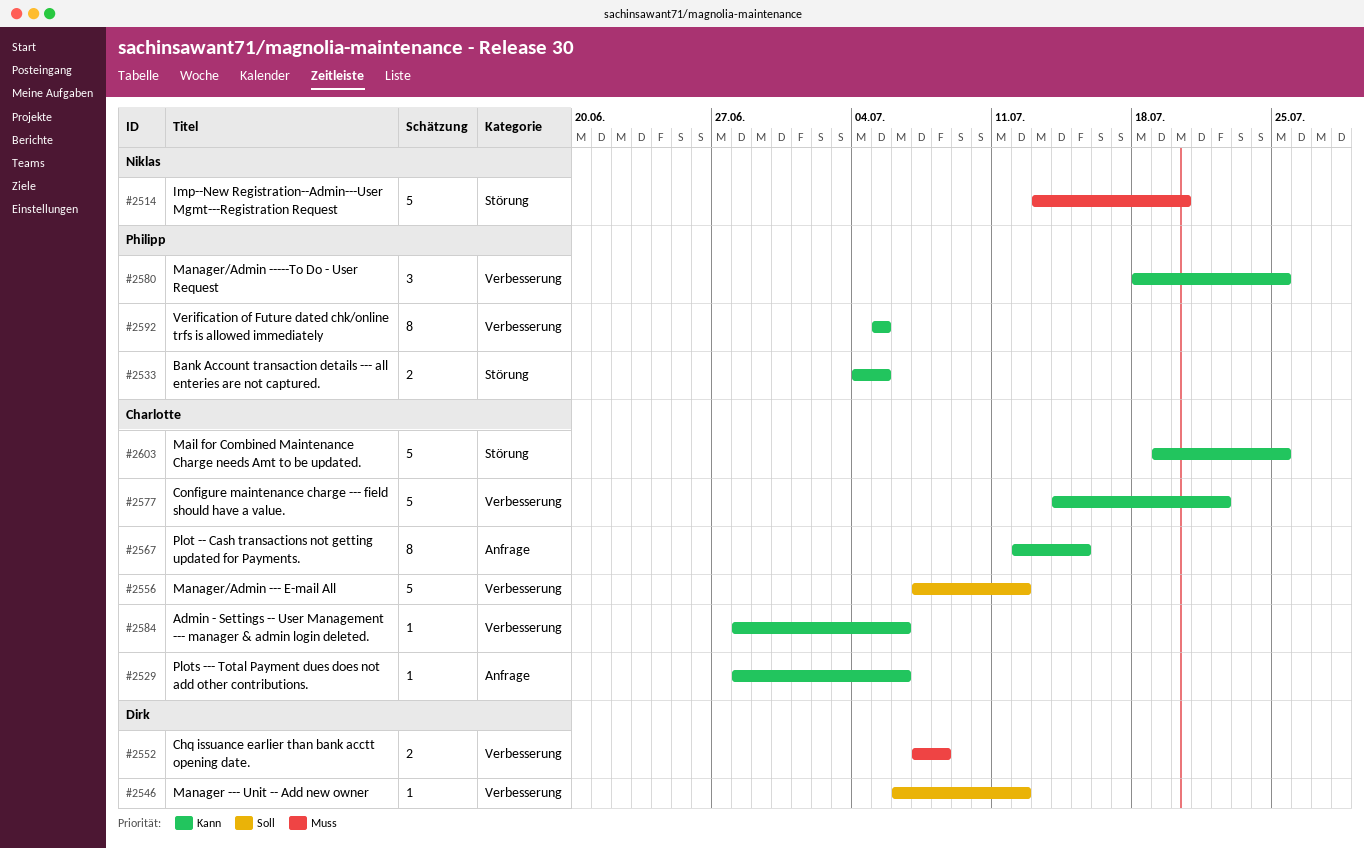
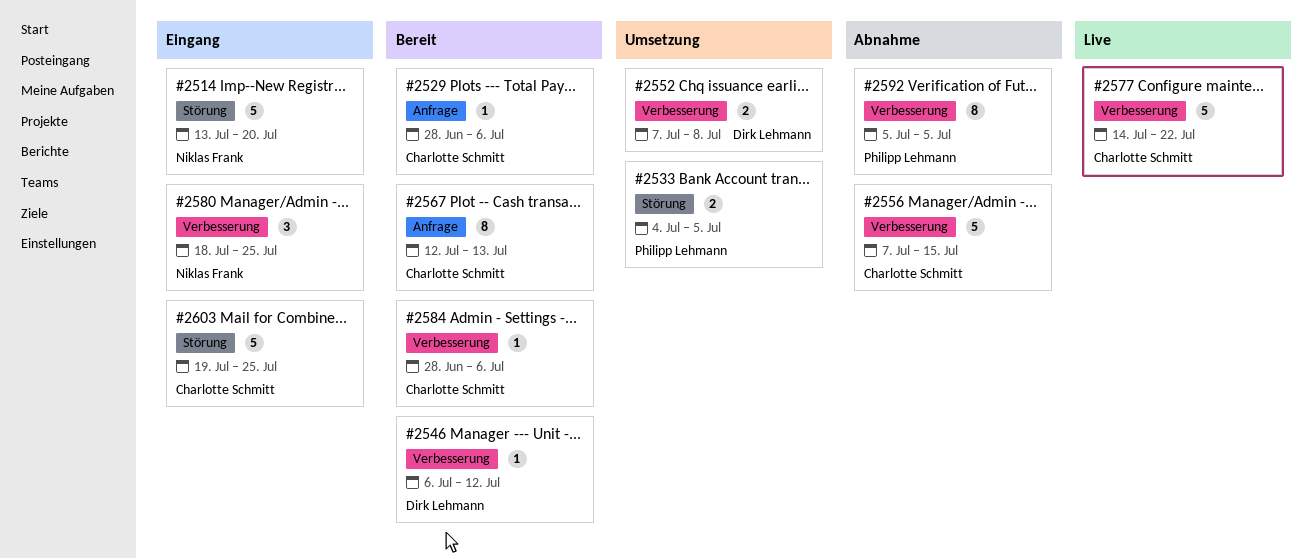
#2556, due: Jul 12 -> Jul 15
#2567, due: Jul 15 -> Jul 13
#2580, owner: Philipp Lehmann -> Niklas Frank

